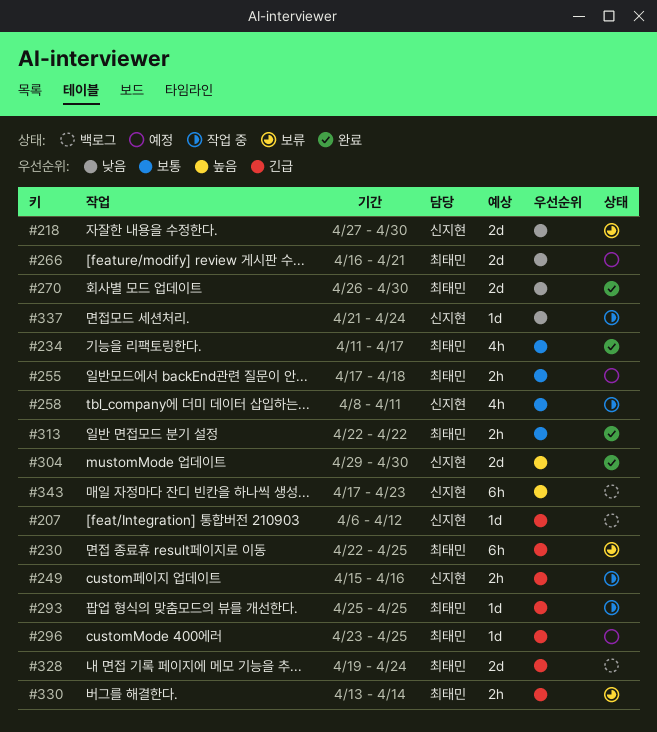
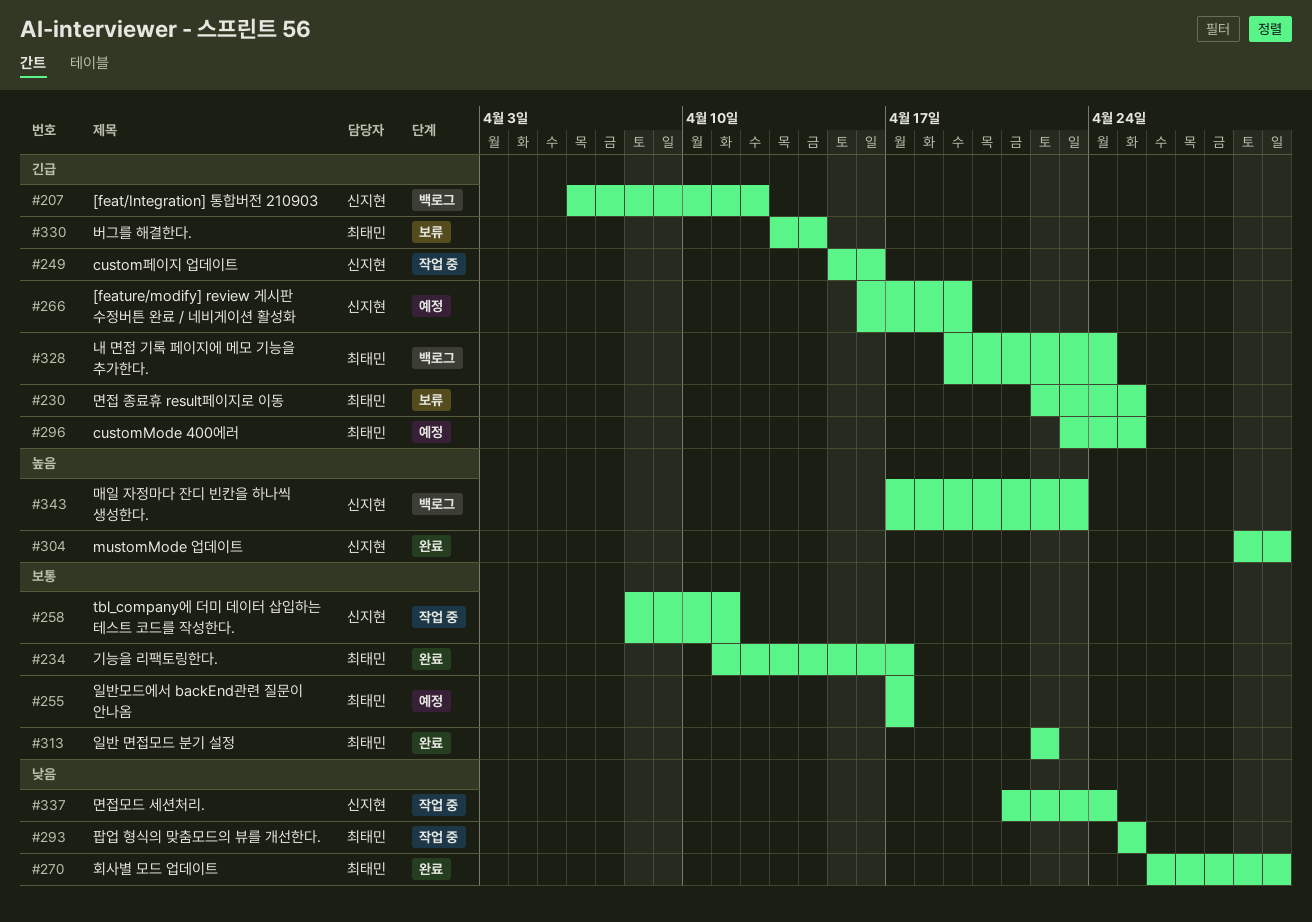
#218: present -> none
#255, due: Apr 18 -> Apr 17
#266, owner: 최태민 -> 신지현
#266, priority: 낮음 -> 긴급
#266, due: Apr 21 -> Apr 19
#293, priority: 긴급 -> 낮음

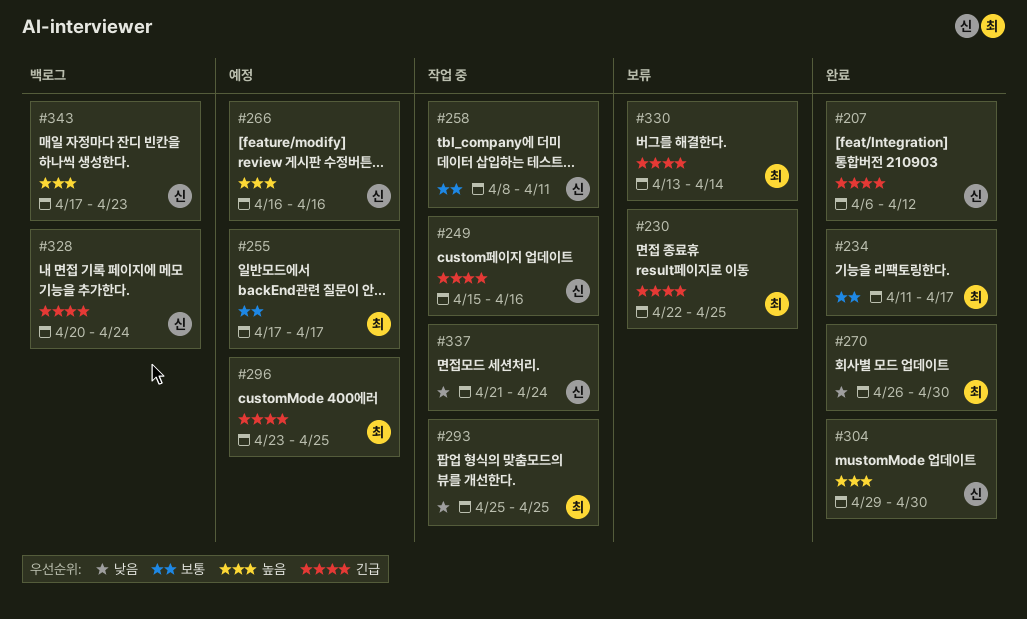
#207, status: 백로그 -> 완료
#266, priority: 긴급 -> 높음
#266, due: Apr 19 -> Apr 16
#313: present -> none
#328, owner: 최태민 -> 신지현
#328, start: Apr 19 -> Apr 20

